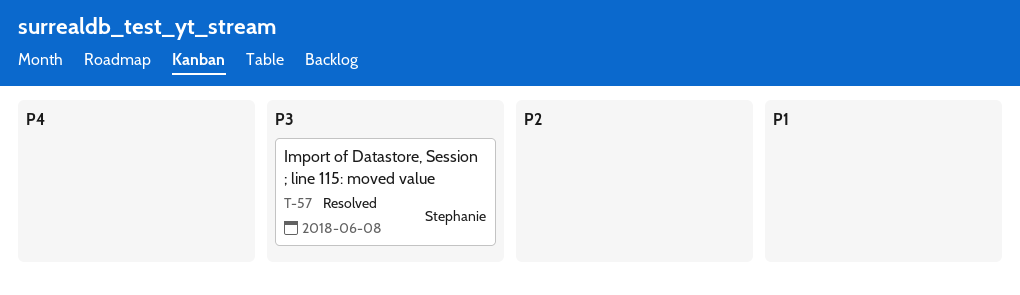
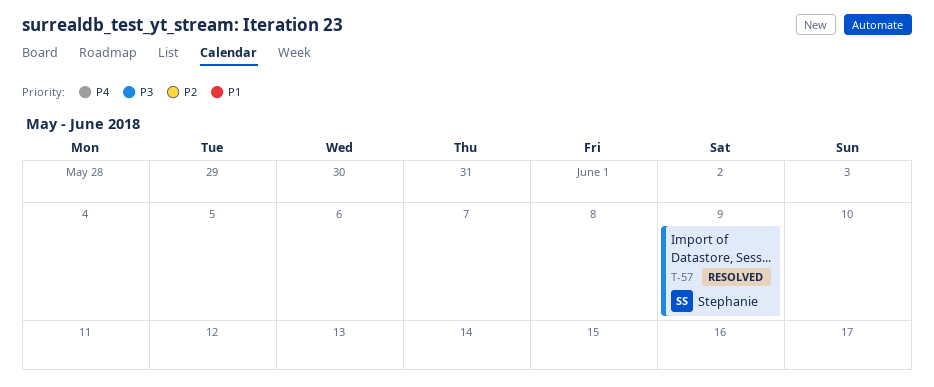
T-57, due: Jun 8 -> Jun 9

